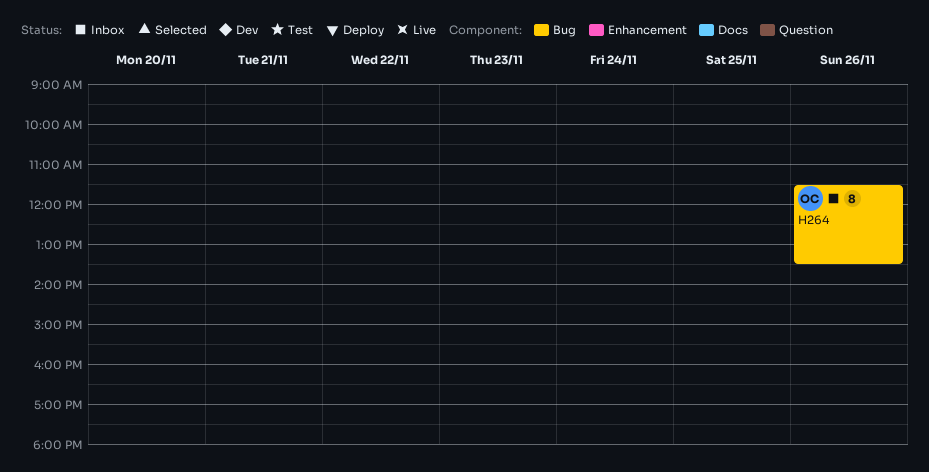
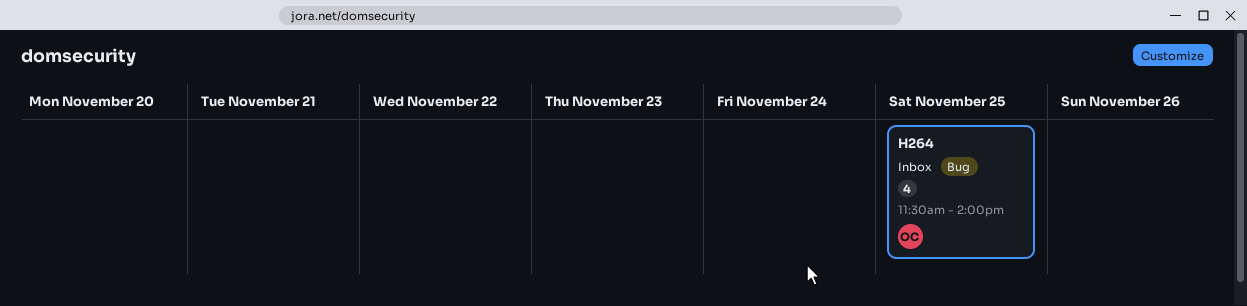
H264, estimate: 8 -> 4
H264, day: Nov 26 -> Nov 25
H264, ends: 13:30 -> 14:00

